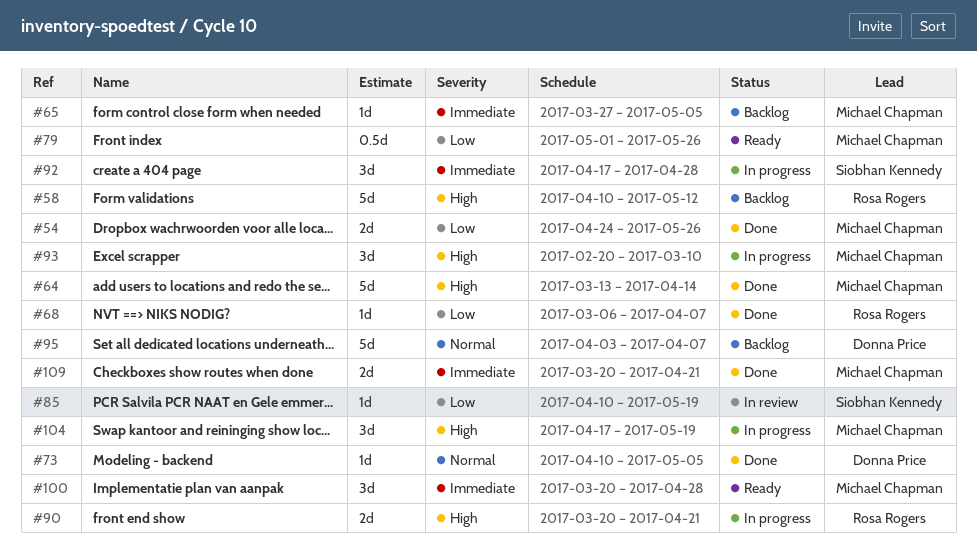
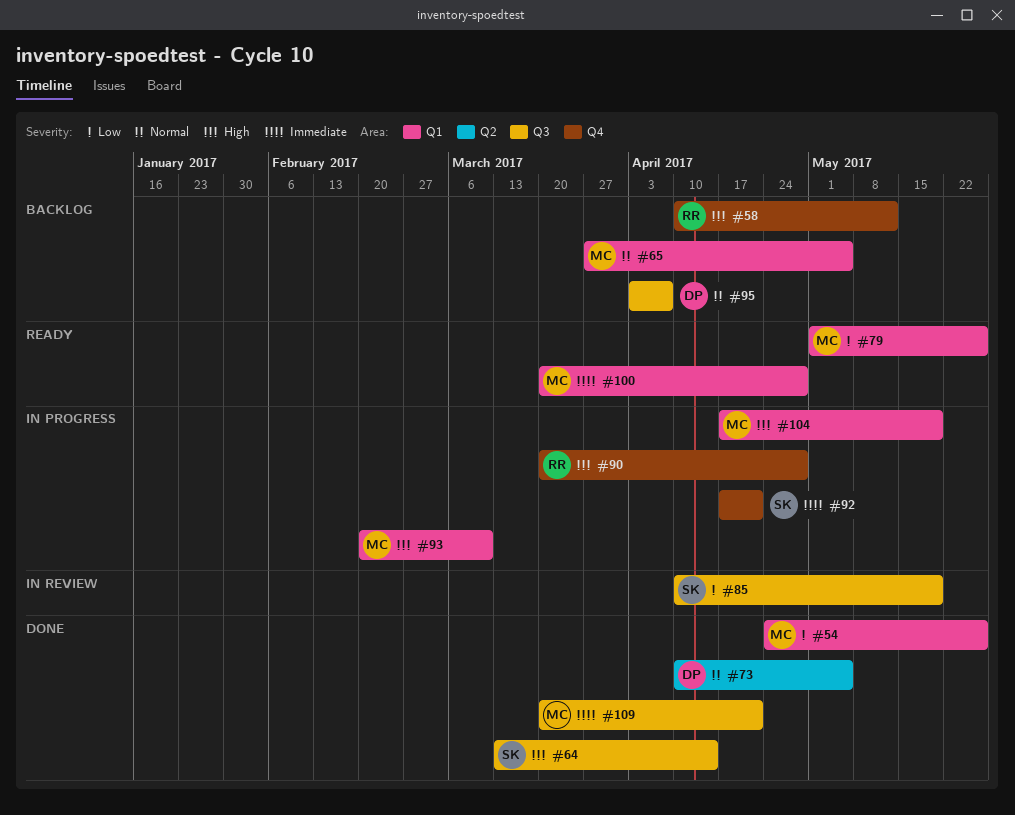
#64, owner: Michael Chapman -> Siobhan Kennedy
#65, priority: Immediate -> Normal
#68: present -> none
#90, due: Apr 21 -> Apr 28
#92, due: Apr 28 -> Apr 21

